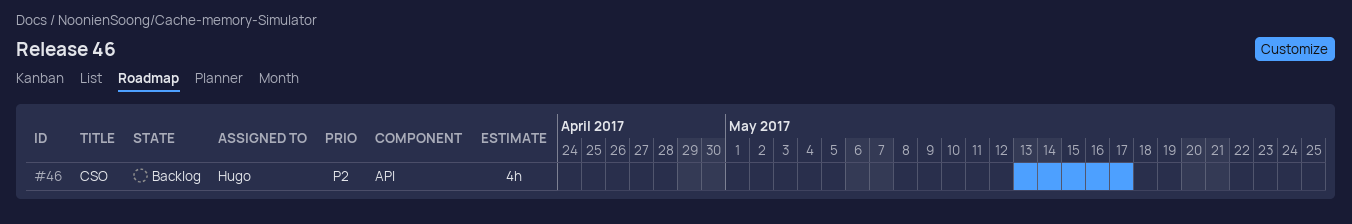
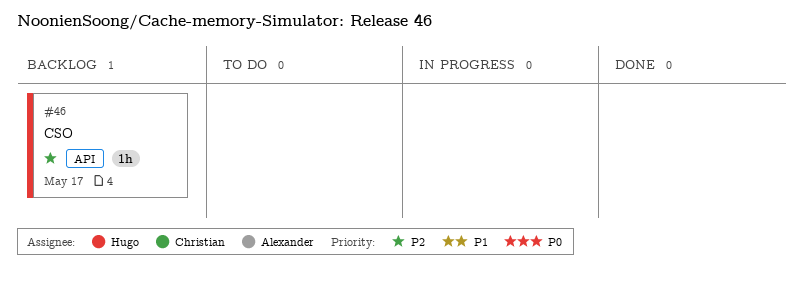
#46, estimate: 4h -> 1h

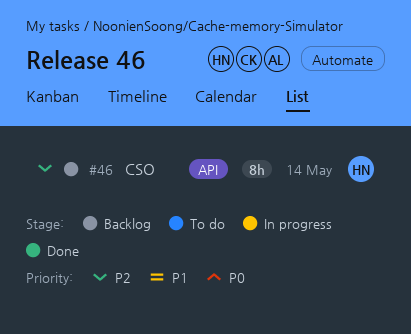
#46, estimate: 1h -> 8h
#46, due: May 17 -> May 14

